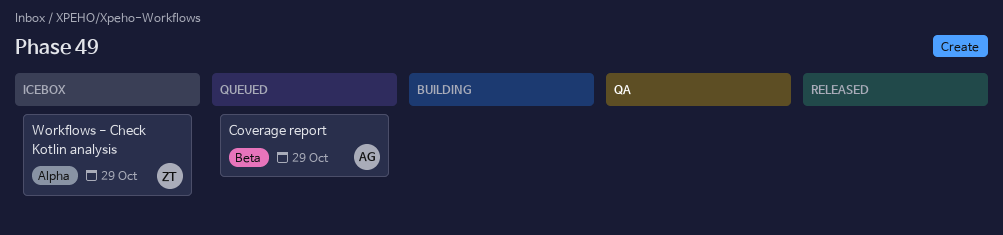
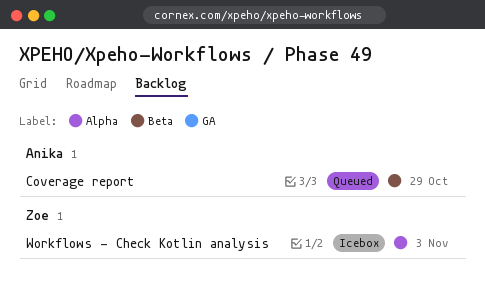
Workflows - Check Kotlin analysis, due: Oct 29 -> Nov 3

